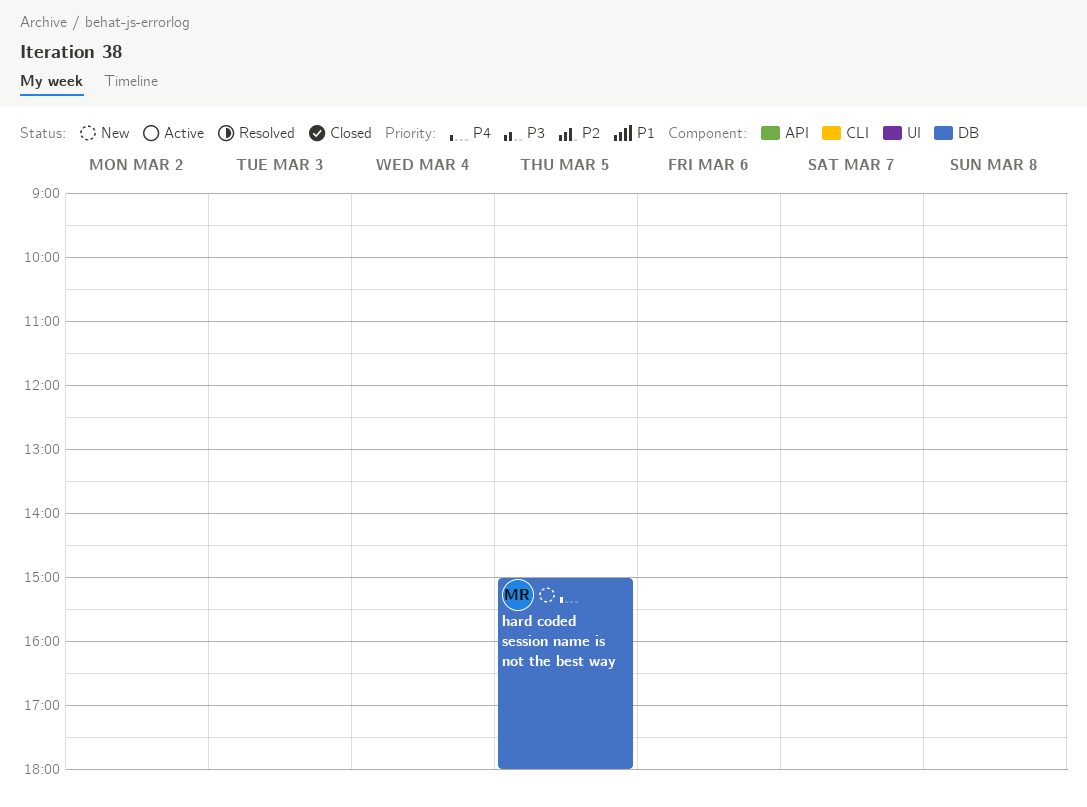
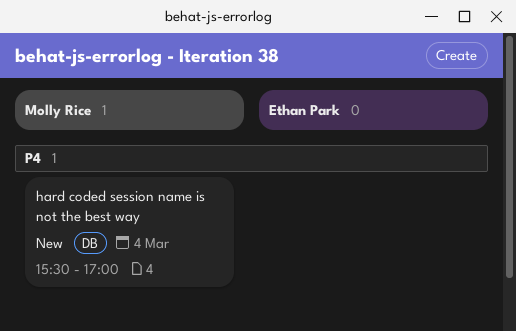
hard coded session name is not the best way, day: Mar 5 -> Mar 4
hard coded session name is not the best way, begins: 15:00 -> 15:30
hard coded session name is not the best way, ends: 18:00 -> 17:00

